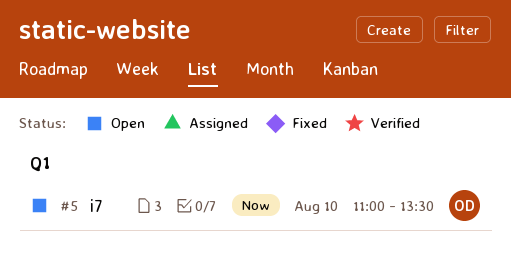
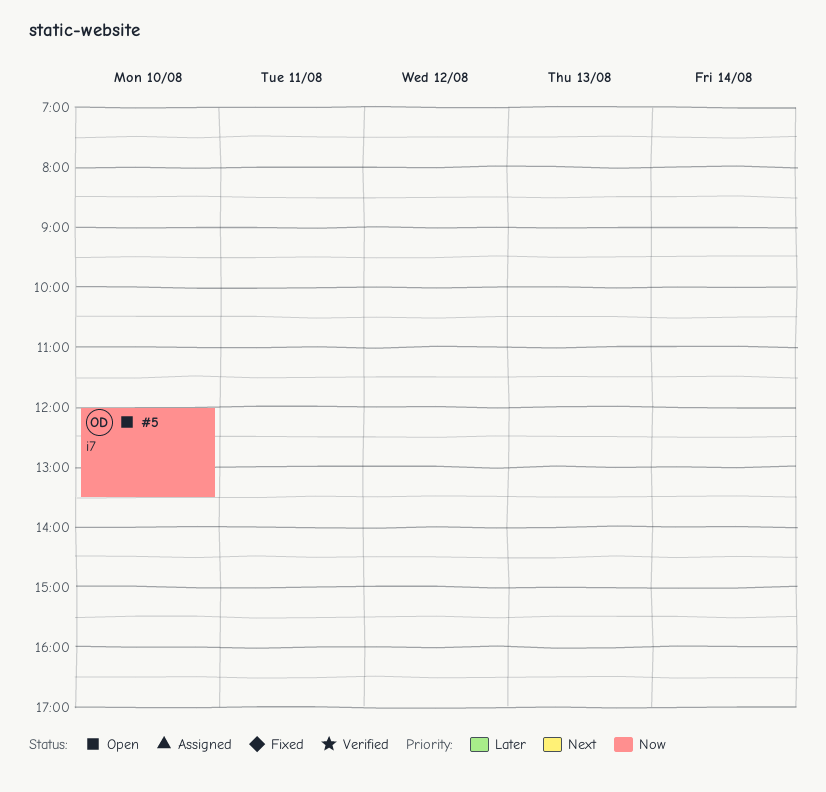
#5, begins: 11:00 -> 12:00

